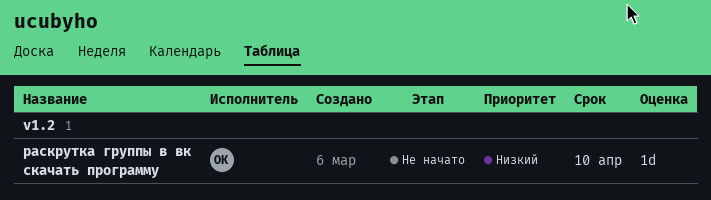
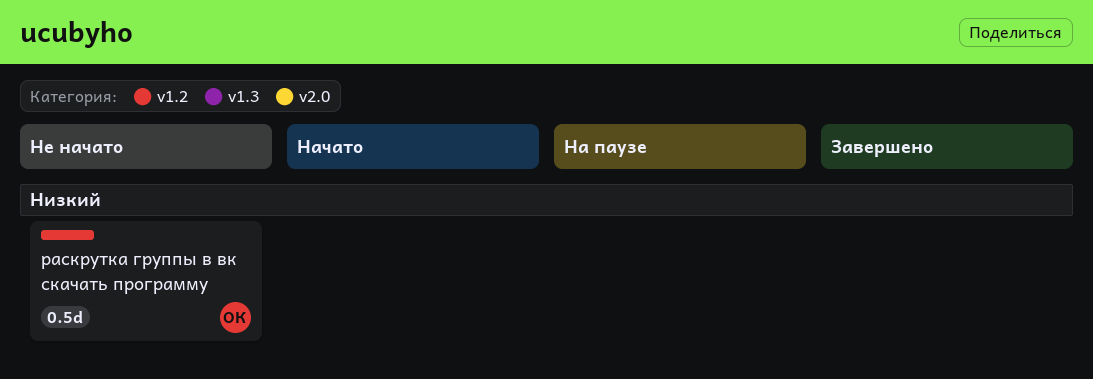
раскрутка группы в вк скачать программу, estimate: 1d -> 0.5d

